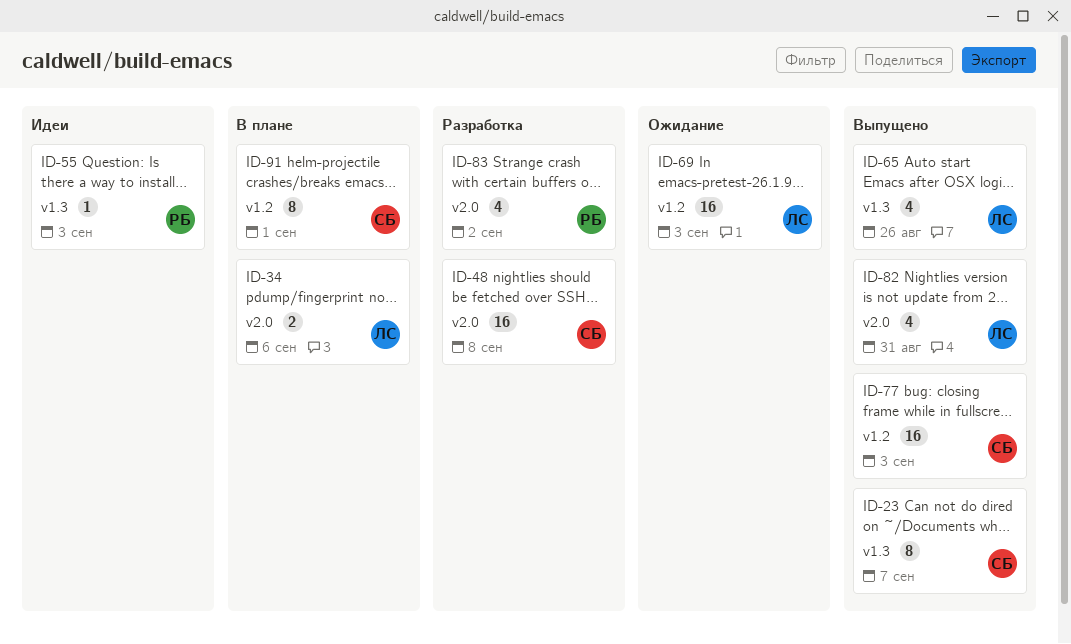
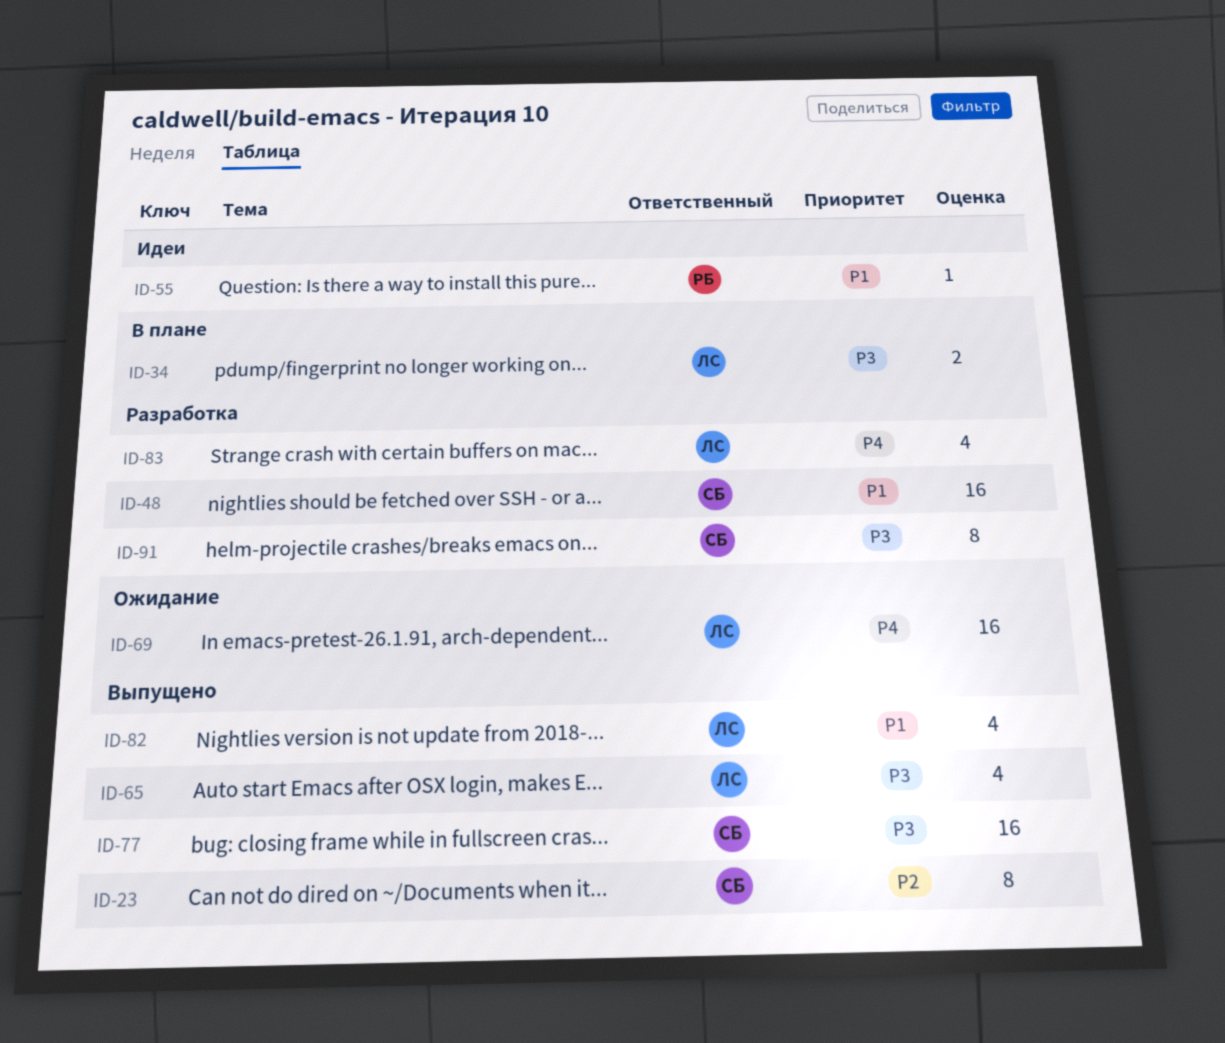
ID-83, owner: РБ -> ЛС
ID-91, status: В плане -> Разработка

